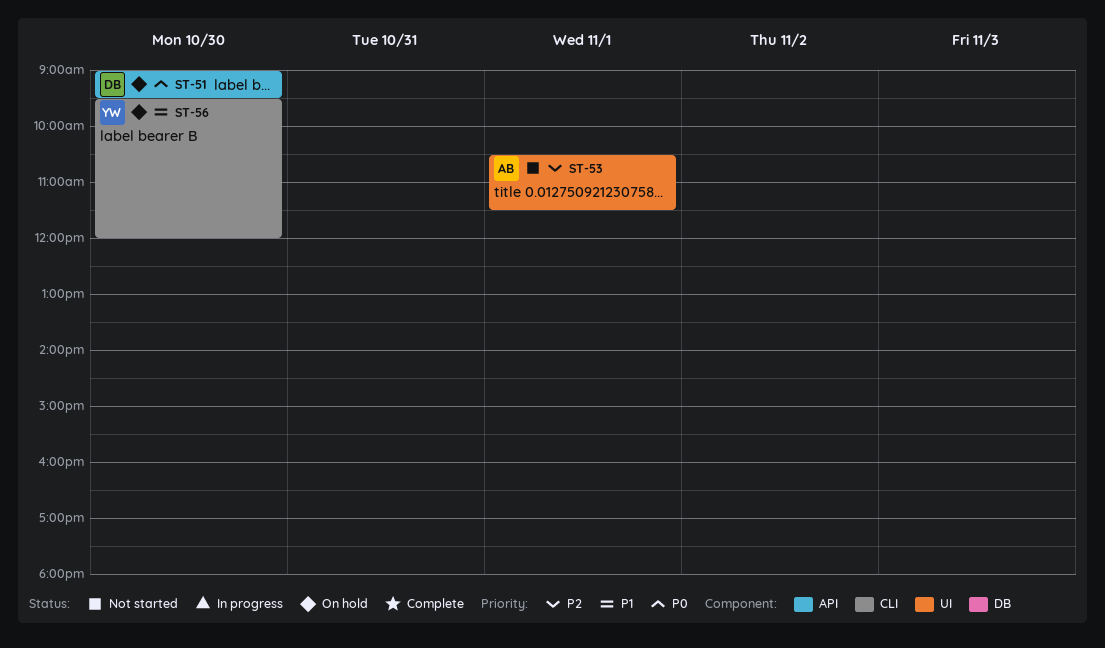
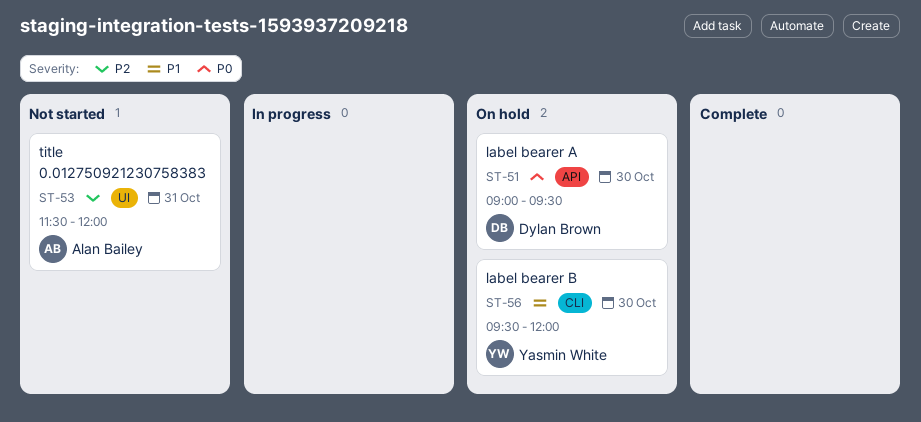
ST-53, day: Nov 1 -> Oct 31
ST-53, begins: 10:30 -> 11:30
ST-53, ends: 11:30 -> 12:00

